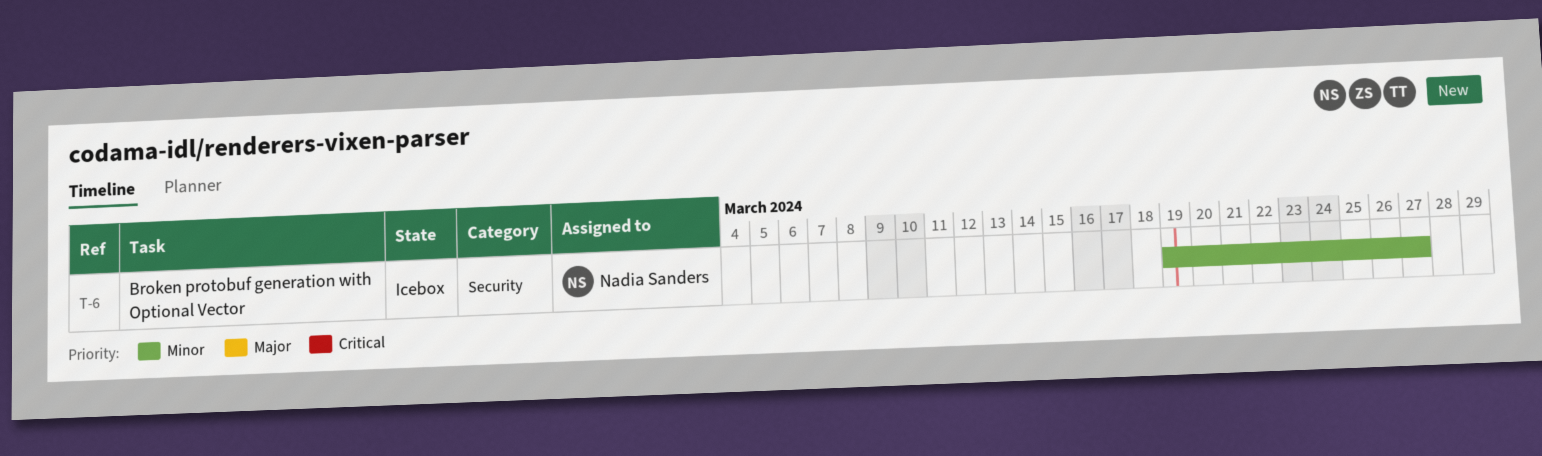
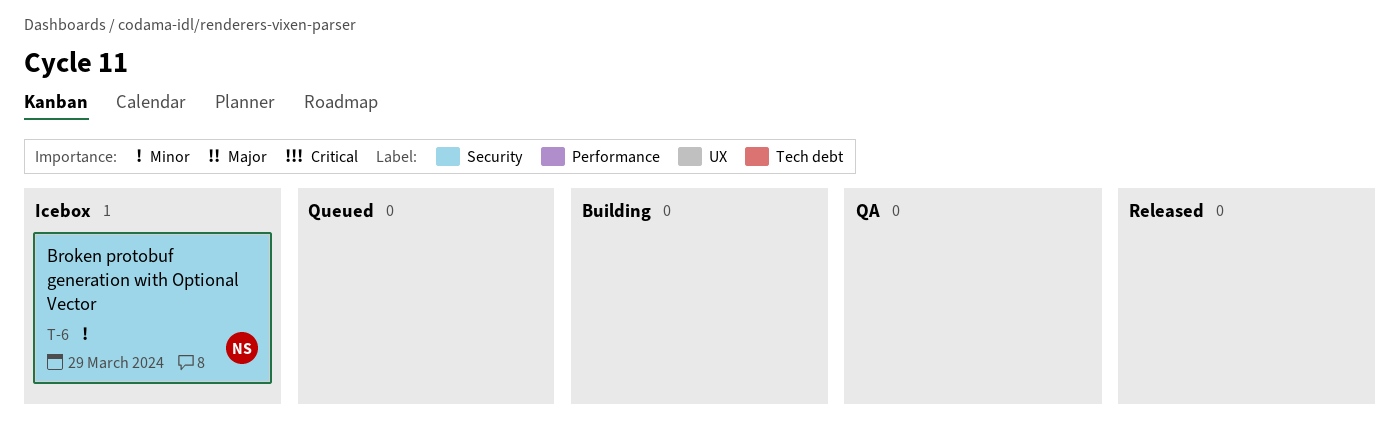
T-6, due: Mar 27 -> Mar 29

